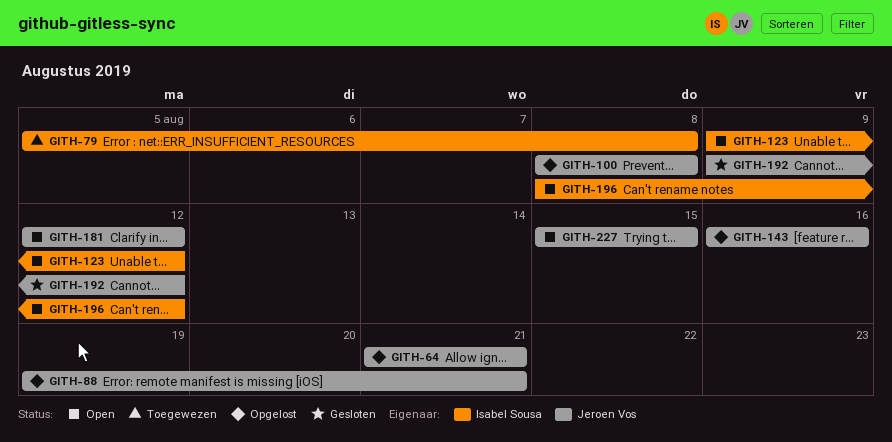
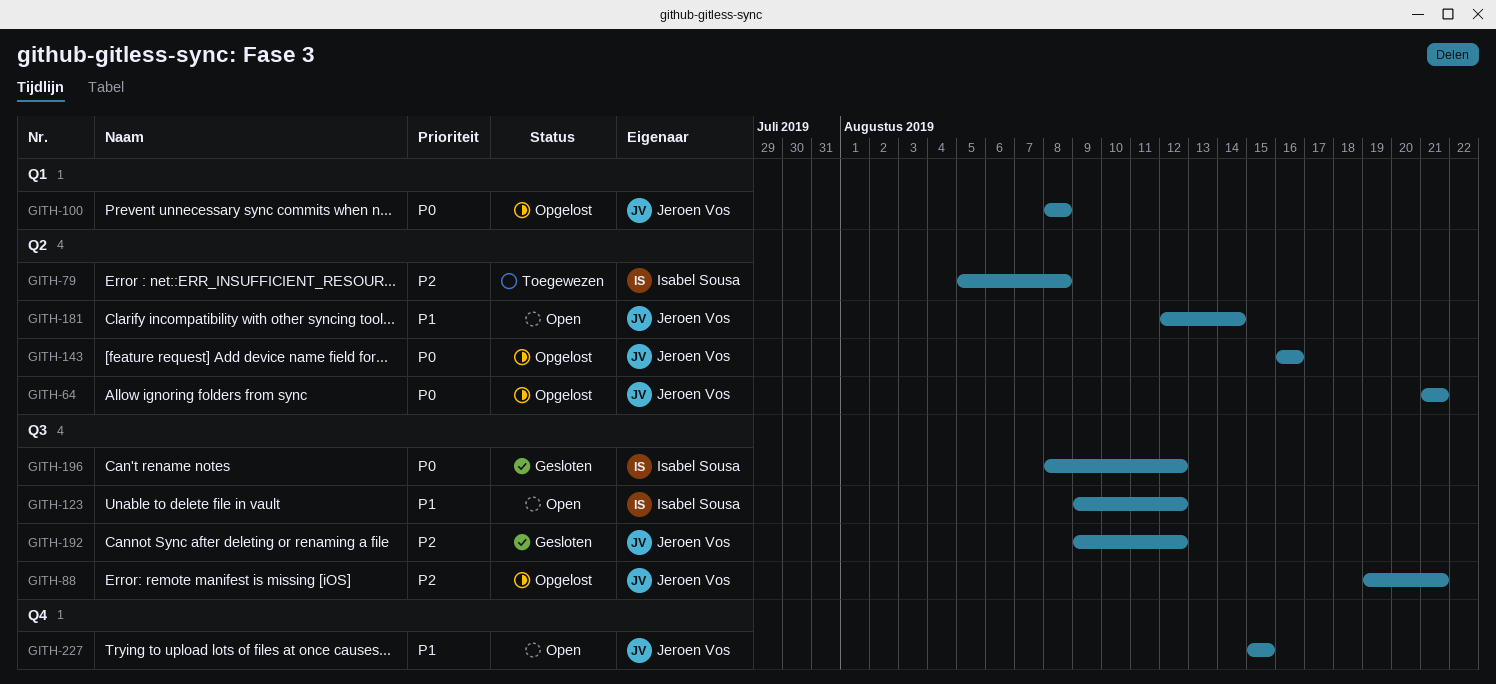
GITH-181, due: Aug 12 -> Aug 14
GITH-196, status: Open -> Gesloten

